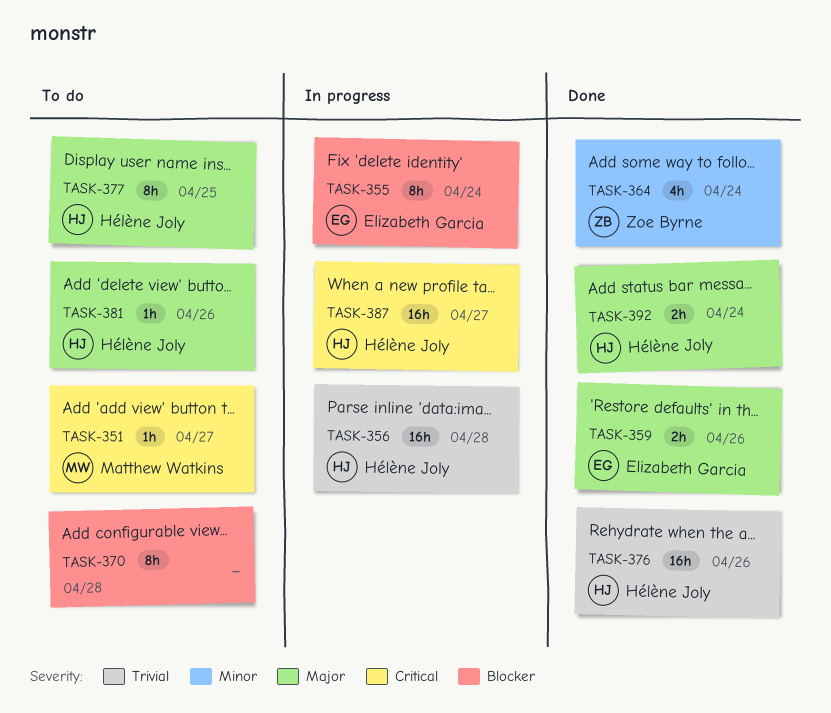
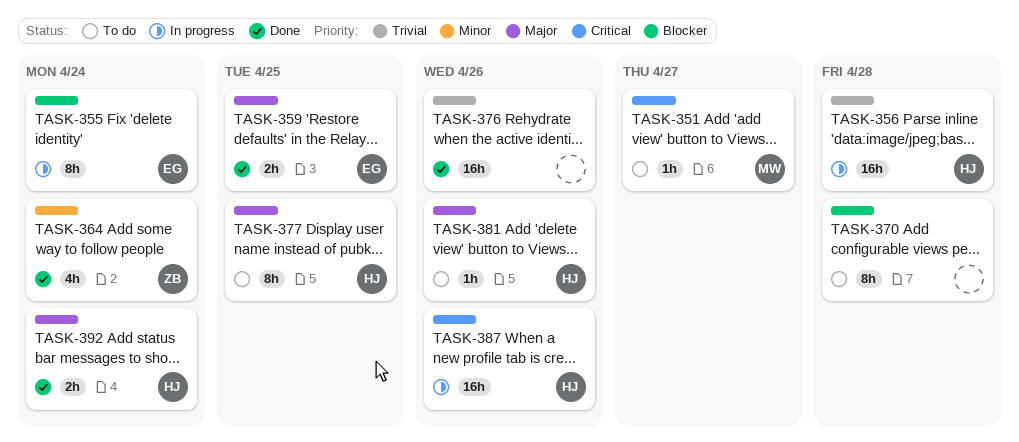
TASK-359, due: Apr 26 -> Apr 25
TASK-376, owner: Hélène Joly -> none
TASK-387, due: Apr 27 -> Apr 26

